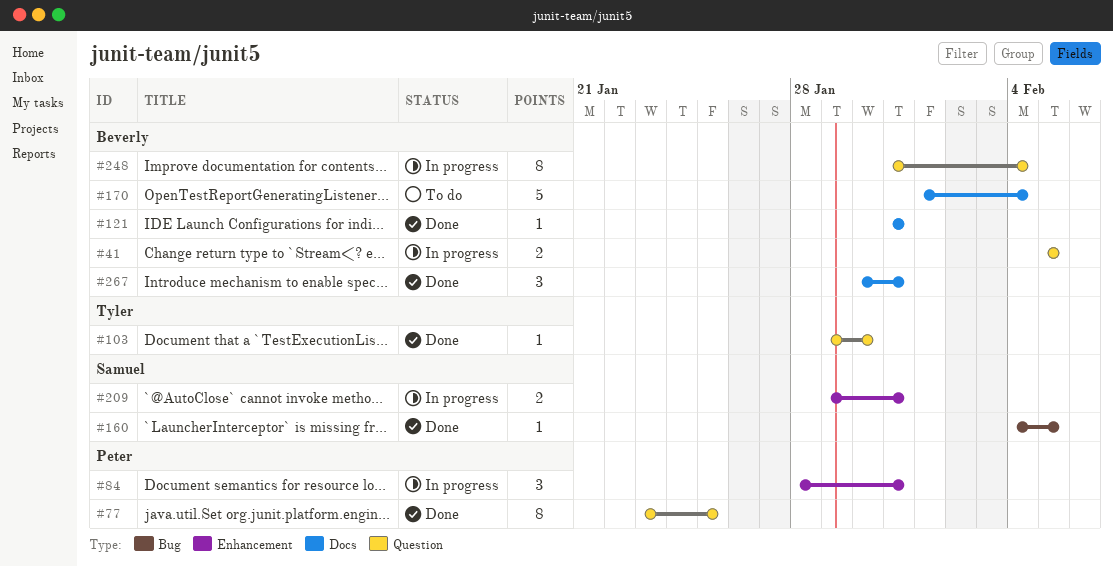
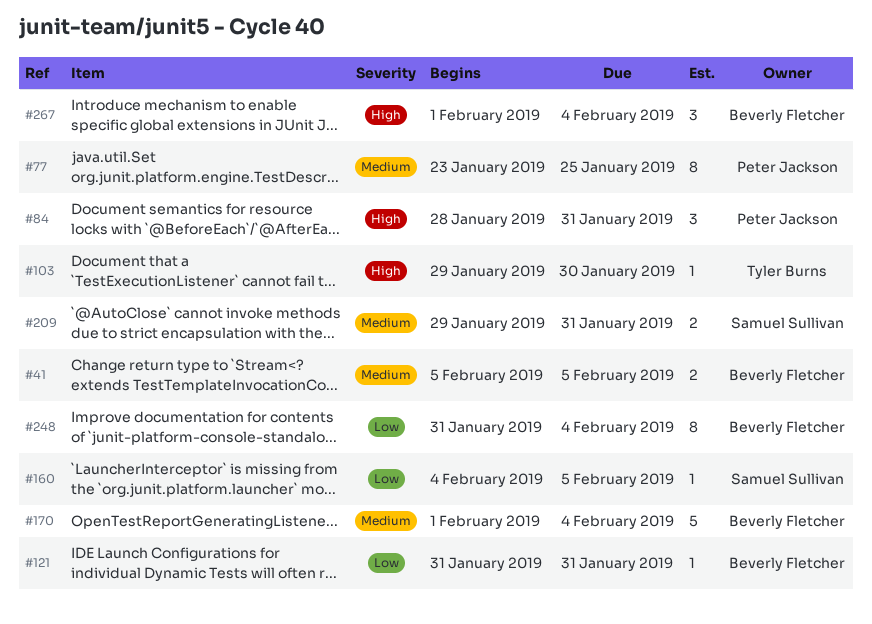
#267, start: Jan 30 -> Feb 1
#267, due: Jan 31 -> Feb 4

